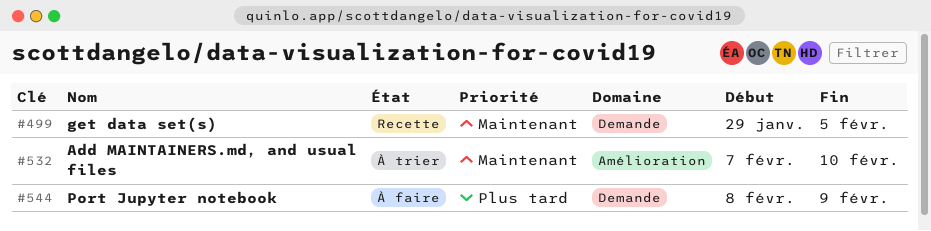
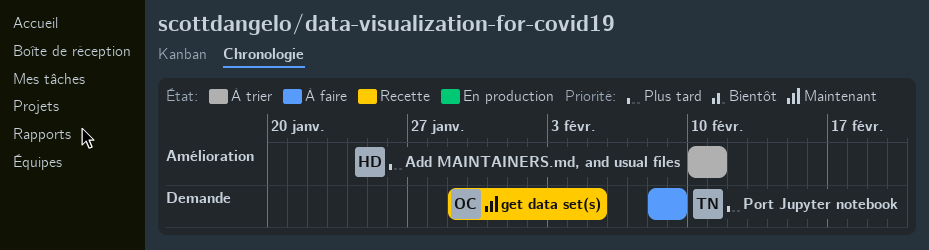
Add MAINTAINERS.md, and usual files, priority: Maintenant -> Plus tard
Add MAINTAINERS.md, and usual files, start: Feb 7 -> Feb 10
Add MAINTAINERS.md, and usual files, due: Feb 10 -> Feb 11

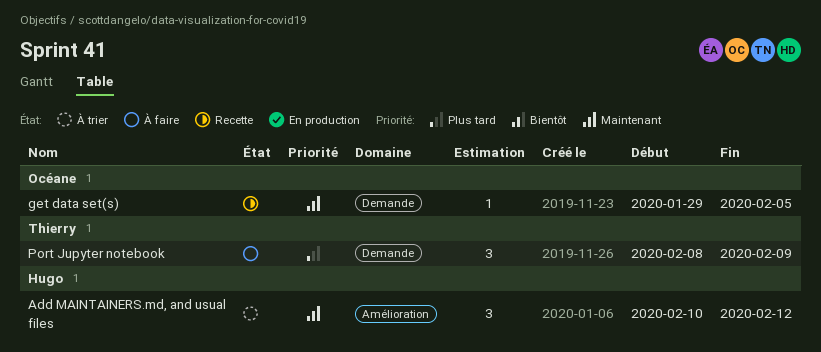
Add MAINTAINERS.md, and usual files, priority: Plus tard -> Maintenant
Add MAINTAINERS.md, and usual files, due: Feb 11 -> Feb 12

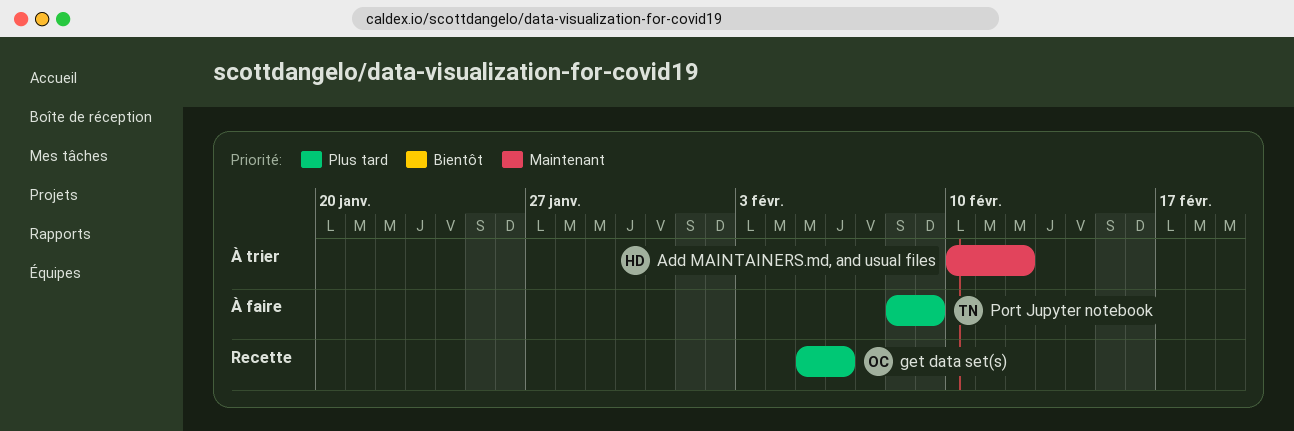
get data set(s), priority: Maintenant -> Plus tard
get data set(s), start: Jan 29 -> Feb 5
get data set(s), due: Feb 5 -> Feb 6

